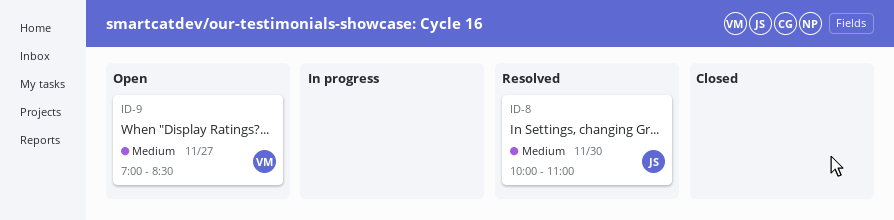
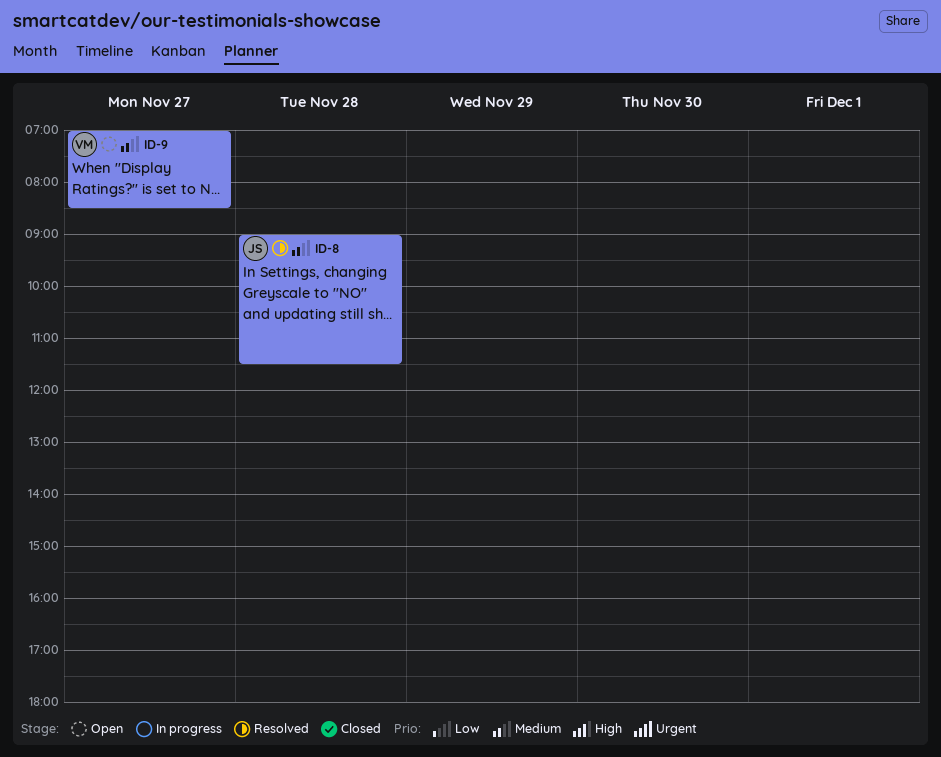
ID-8, day: Nov 30 -> Nov 28
ID-8, begins: 10:00 -> 09:00
ID-8, ends: 11:00 -> 11:30

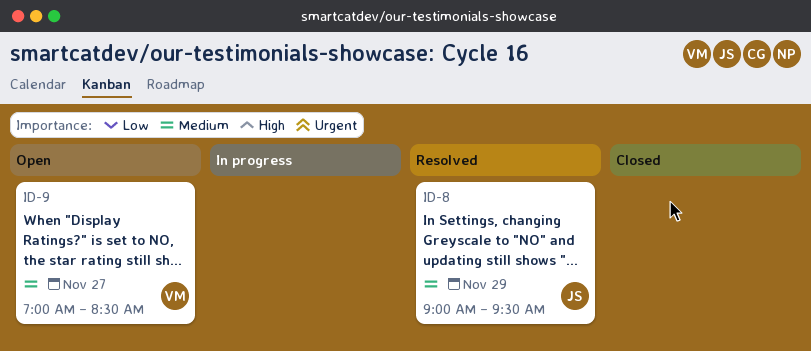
ID-8, day: Nov 28 -> Nov 29
ID-8, ends: 11:30 -> 09:30

